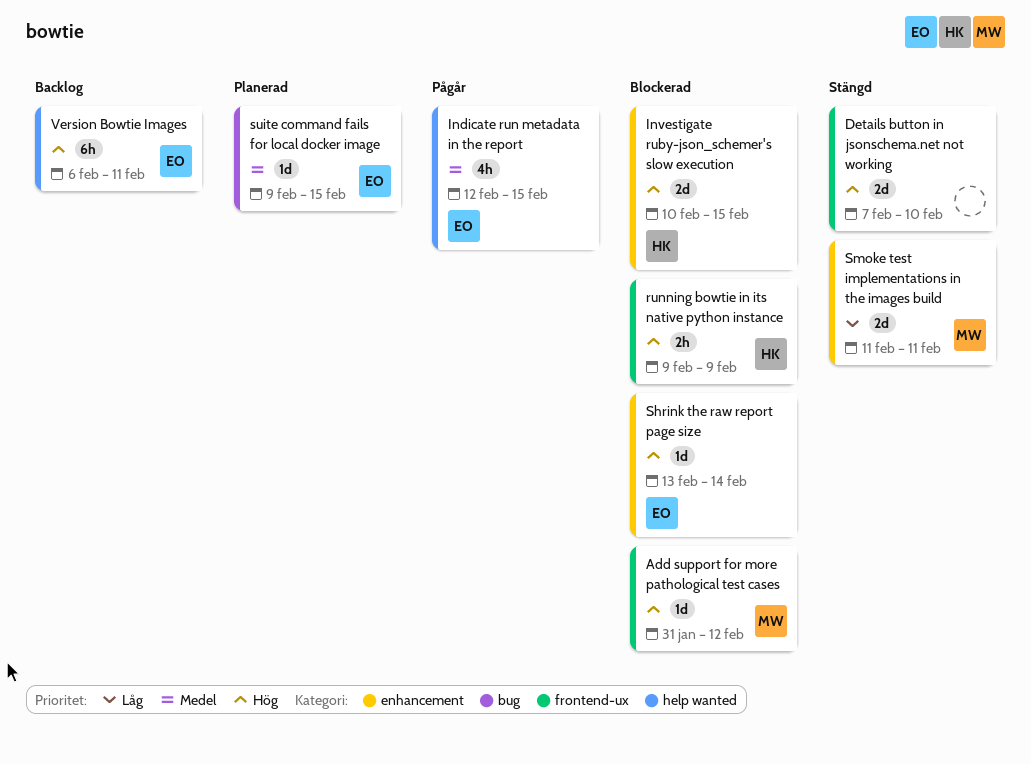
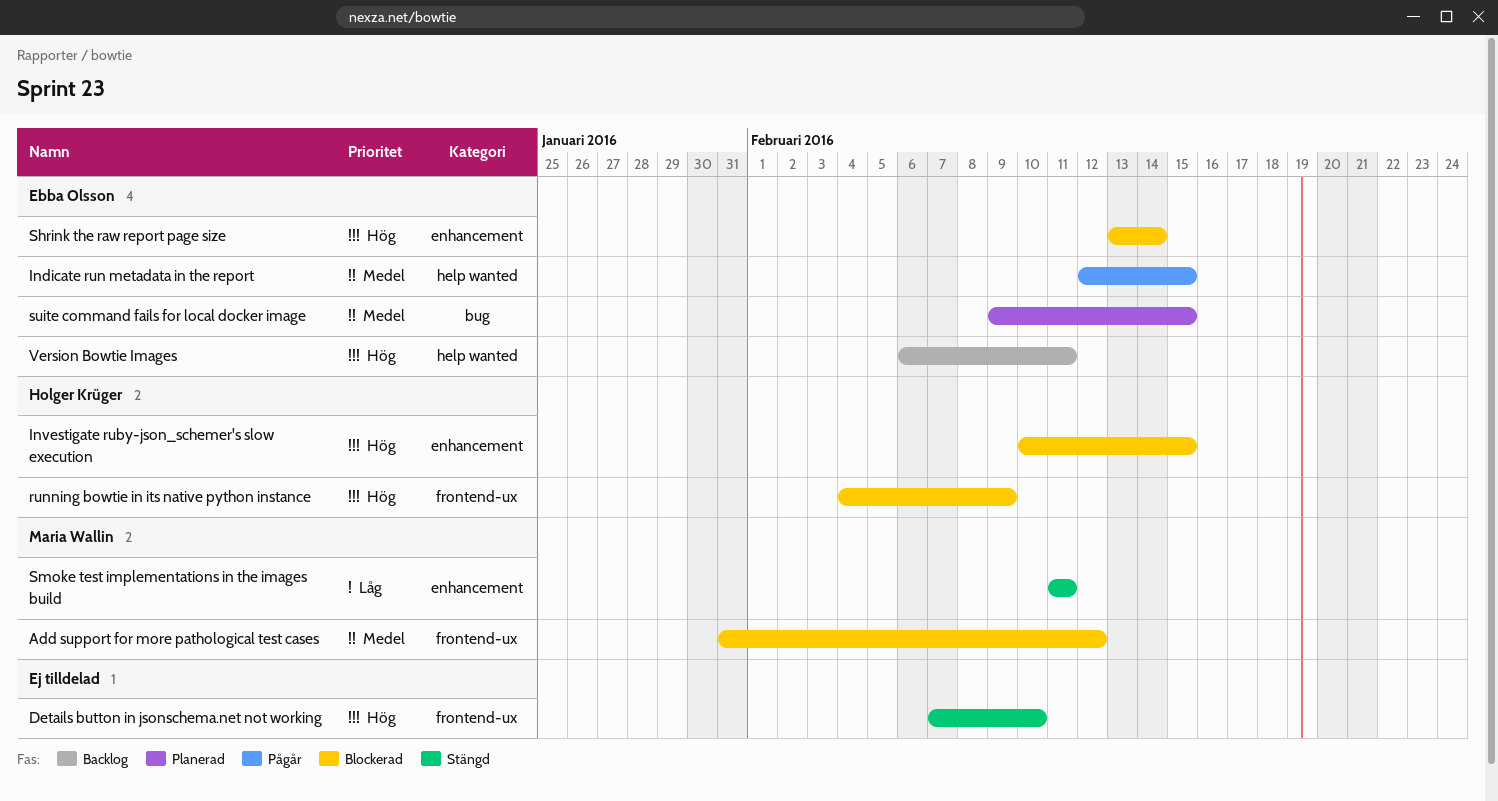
Add support for more pathological test cases, priority: Hög -> Medel
running bowtie in its native python instance, start: Feb 9 -> Feb 4

